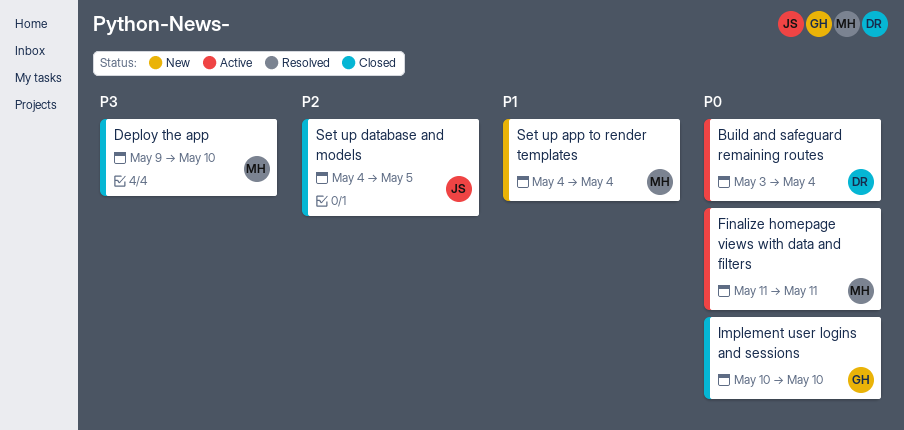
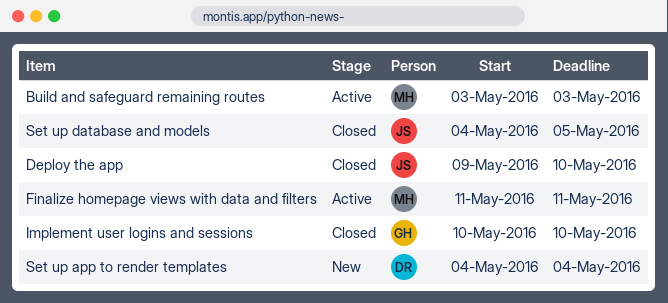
Build and safeguard remaining routes, owner: DR -> MH
Build and safeguard remaining routes, due: May 4 -> May 3
Deploy the app, owner: MH -> JS
Set up app to render templates, owner: MH -> DR

